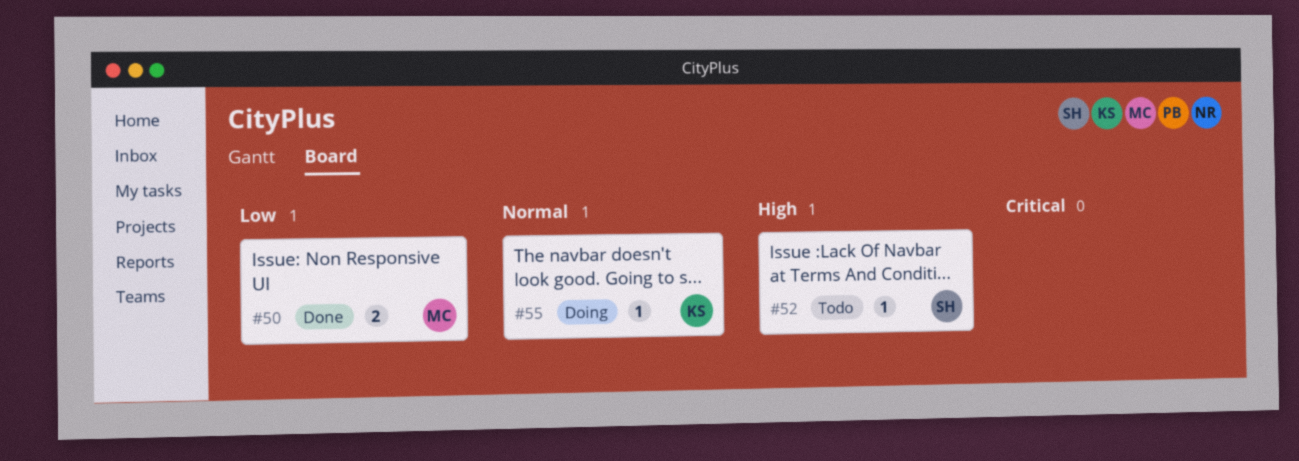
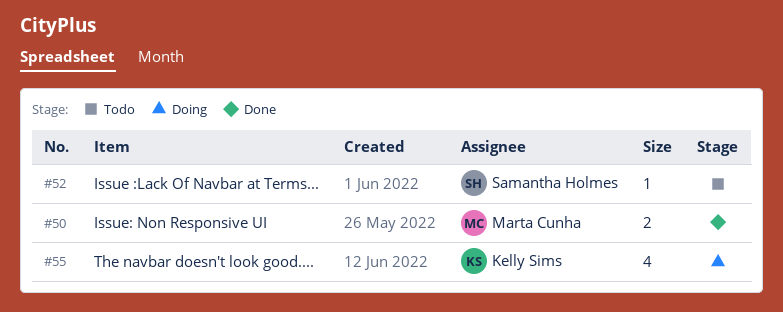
#55, estimate: 1 -> 4

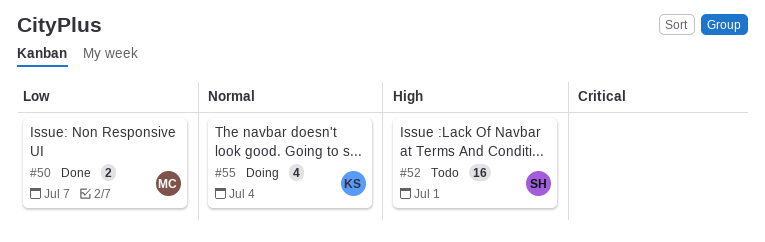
#52, estimate: 1 -> 16

